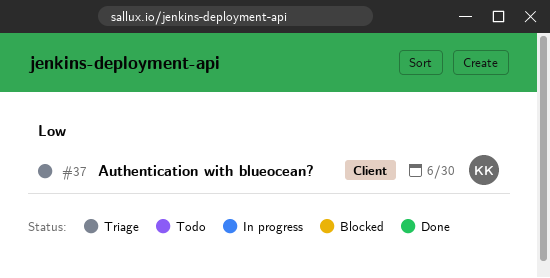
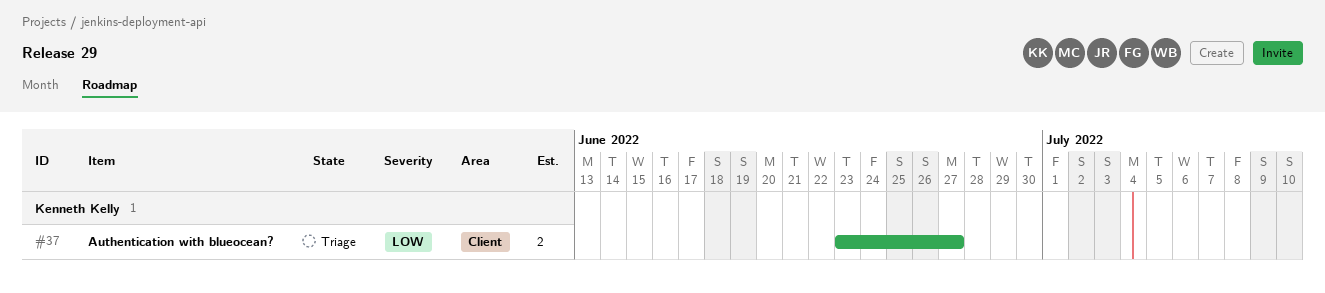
#37, due: Jun 30 -> Jun 27

